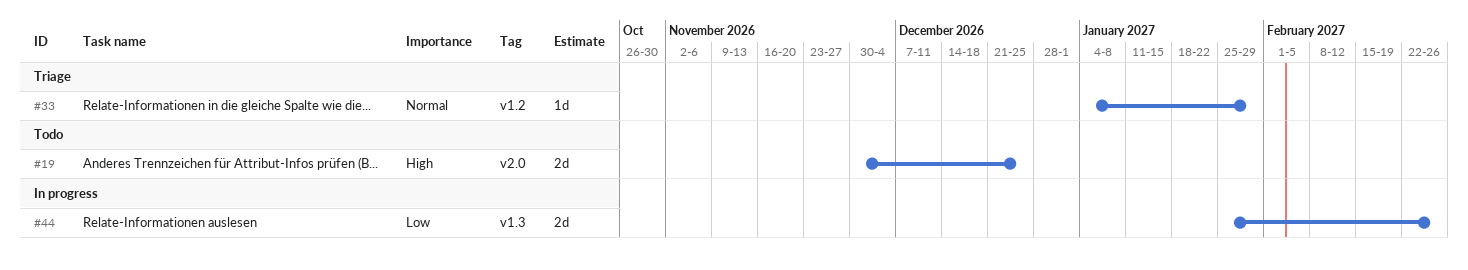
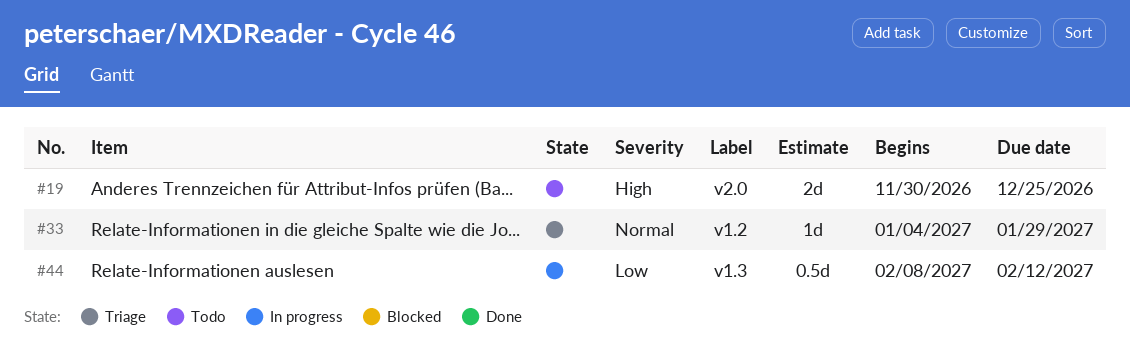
#44, estimate: 2d -> 0.5d
#44, start: Jan 25 -> Feb 8
#44, due: Feb 26 -> Feb 12

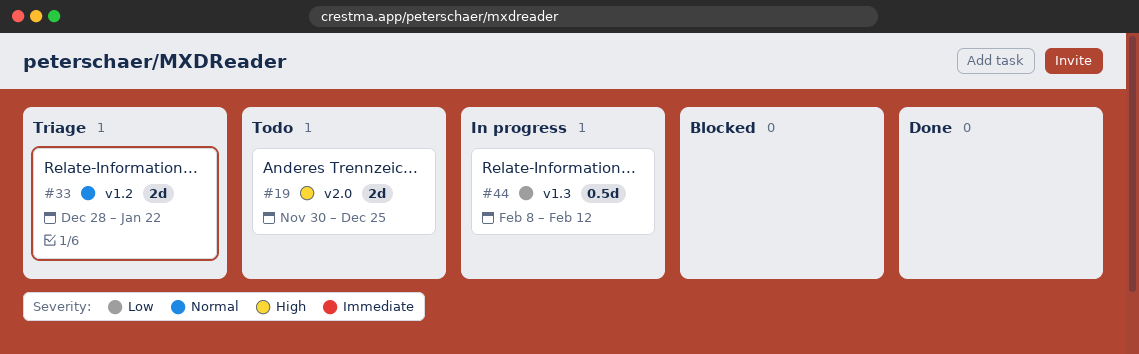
#33, estimate: 1d -> 2d
#33, start: Jan 4 -> Dec 28
#33, due: Jan 29 -> Jan 22

